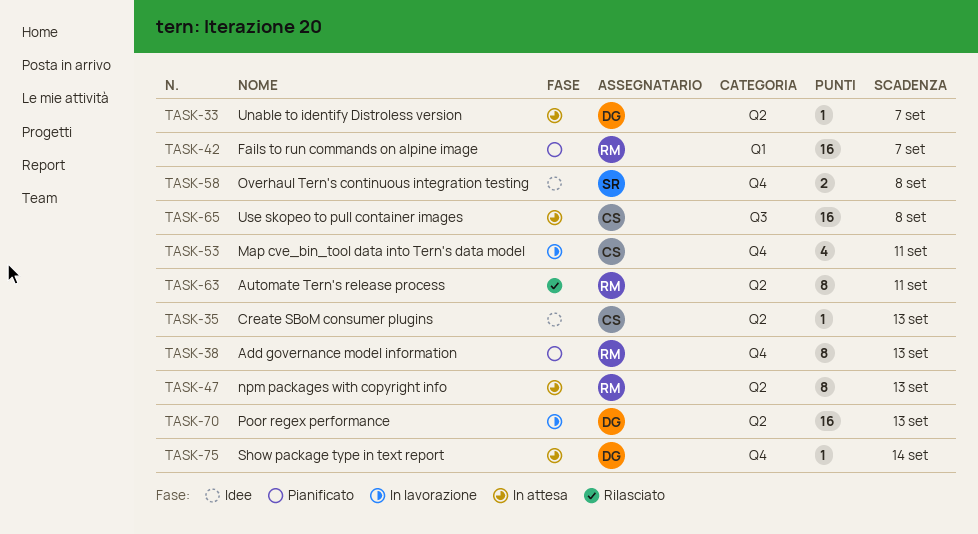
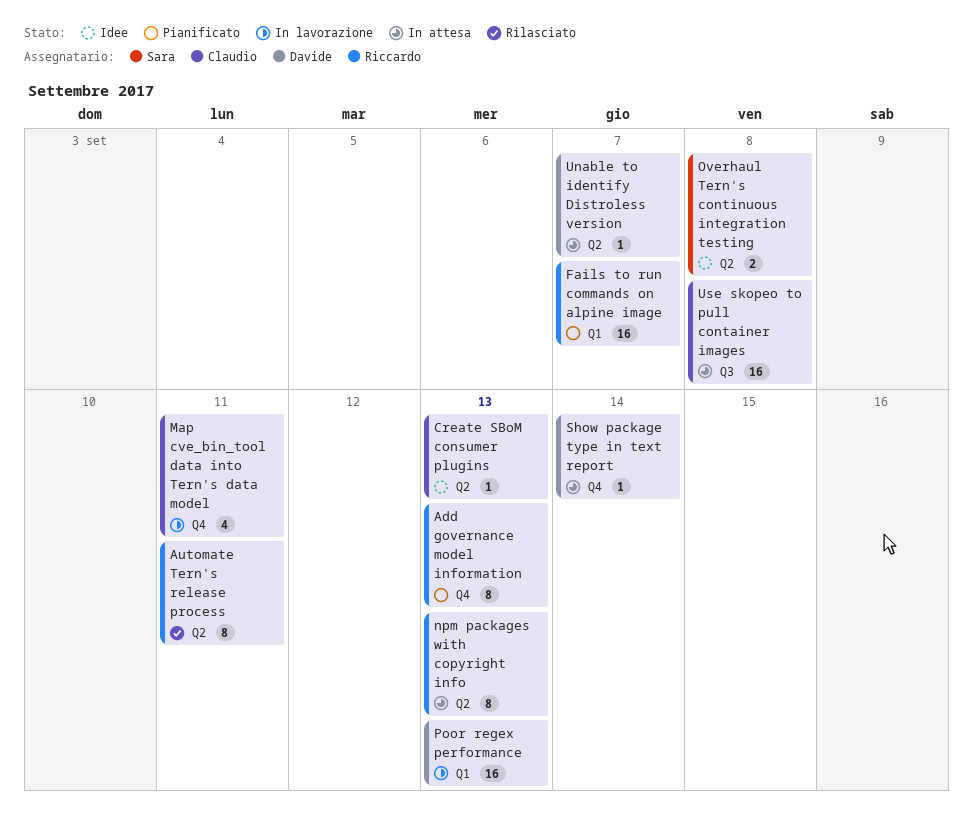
Overhaul Tern's continuous integration testing, label: Q4 -> Q2
Poor regex performance, label: Q2 -> Q1

